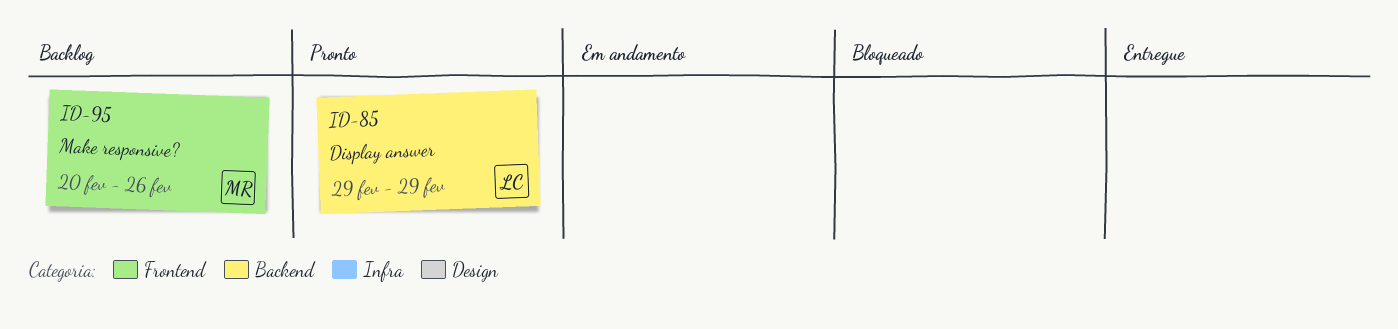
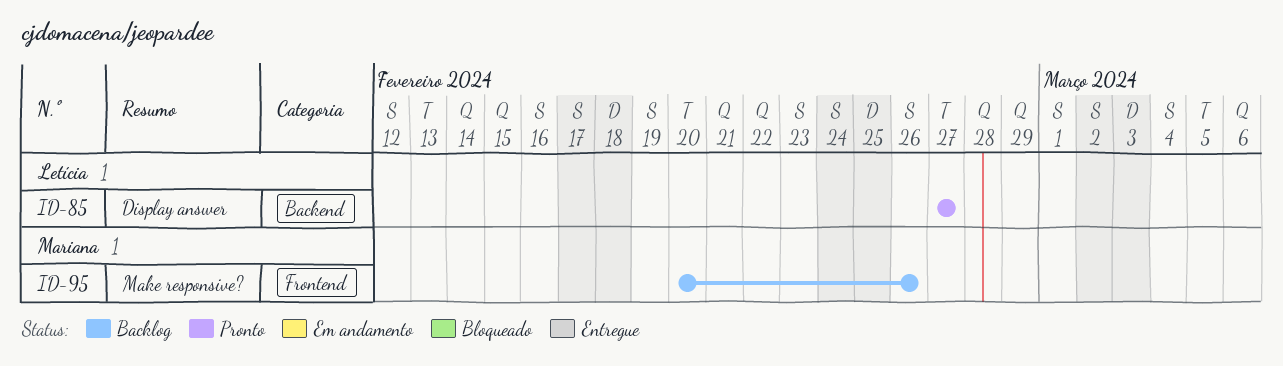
ID-85, start: Feb 29 -> Feb 27
ID-85, due: Feb 29 -> Feb 27

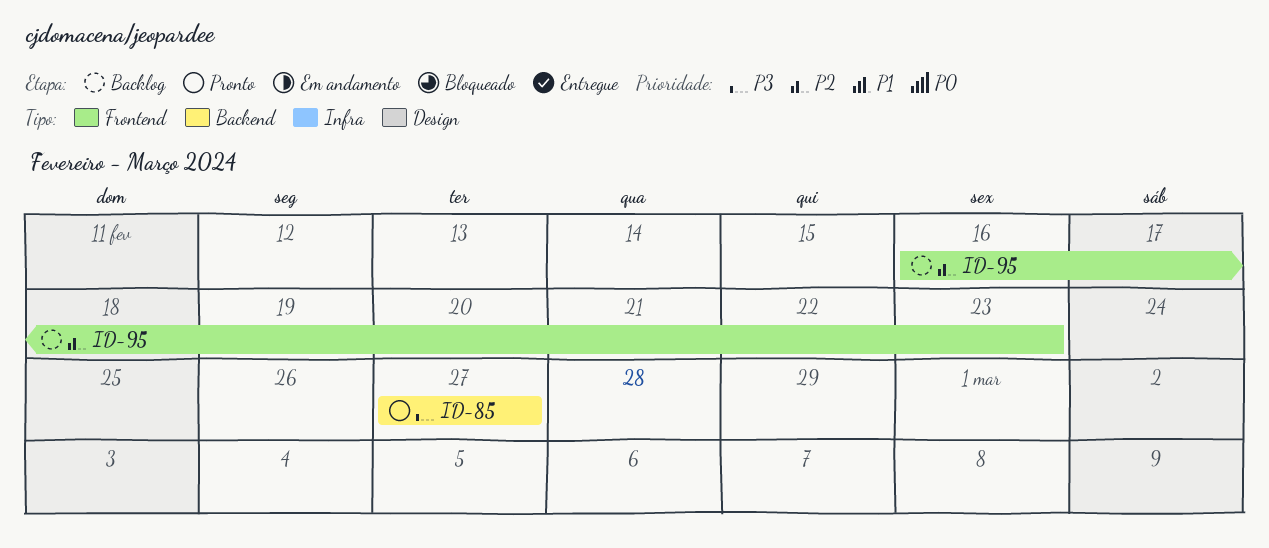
ID-95, start: Feb 20 -> Feb 16
ID-95, due: Feb 26 -> Feb 23

